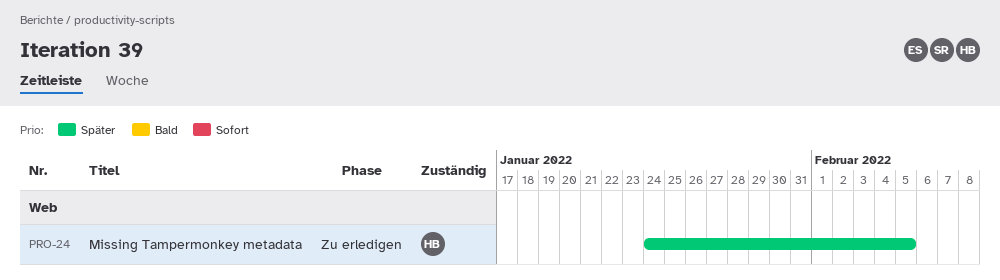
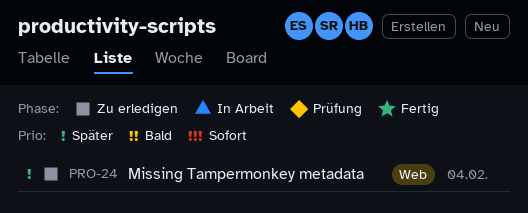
PRO-24, due: Feb 5 -> Feb 4

